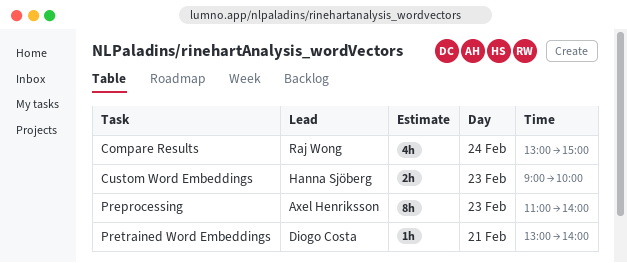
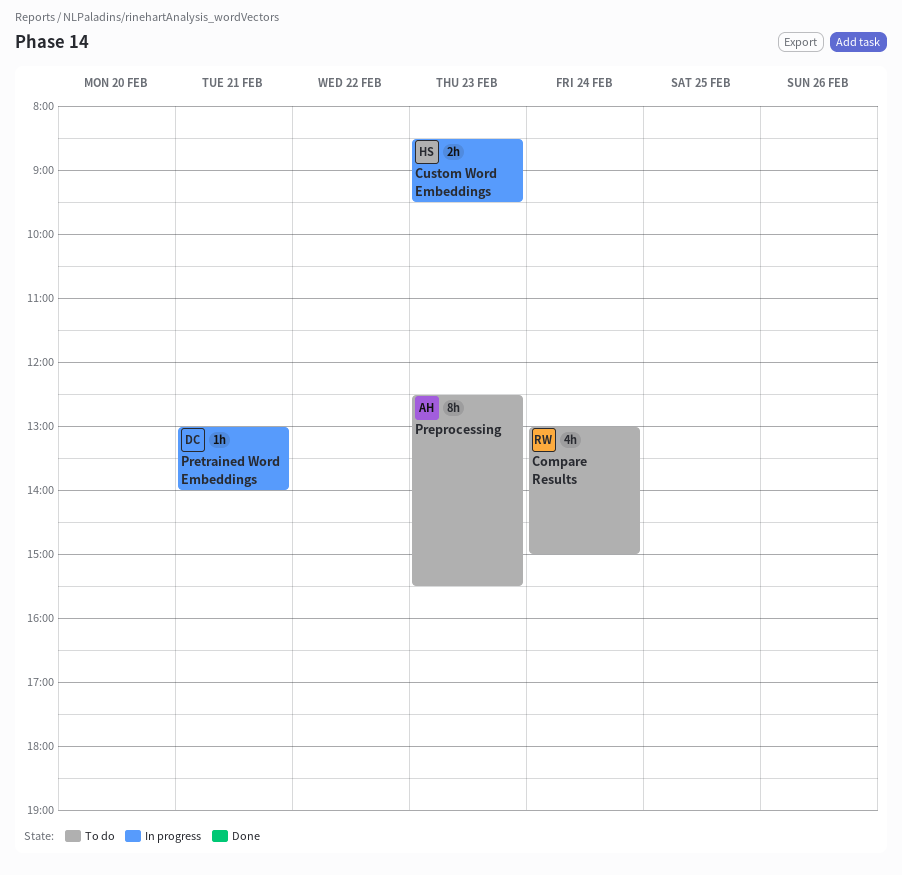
Custom Word Embeddings, begins: 09:00 -> 08:30
Custom Word Embeddings, ends: 10:00 -> 09:30
Preprocessing, begins: 11:00 -> 12:30
Preprocessing, ends: 14:00 -> 15:30

